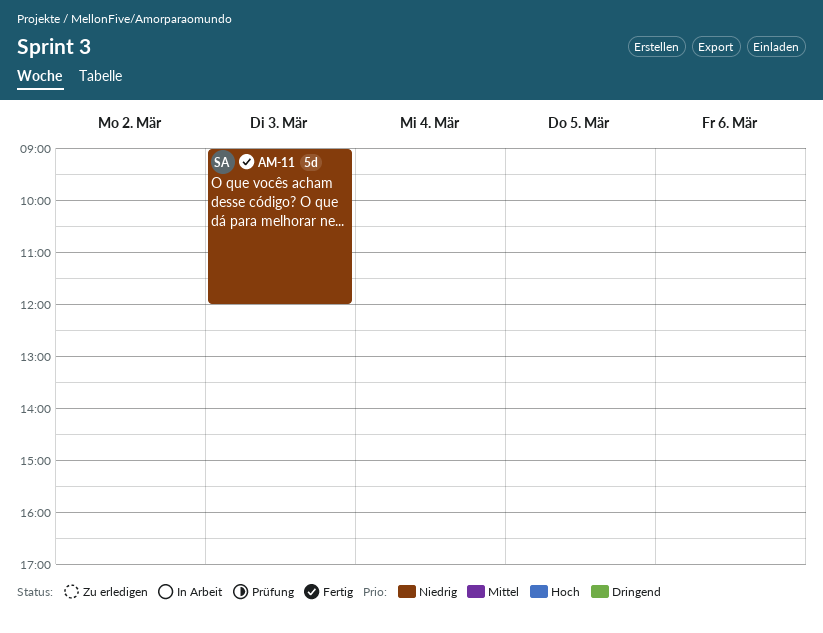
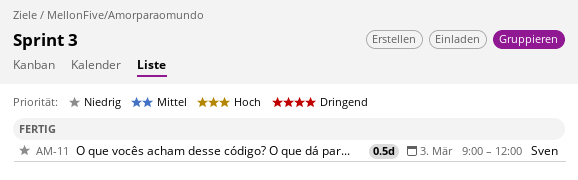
AM-11, estimate: 5d -> 0.5d

